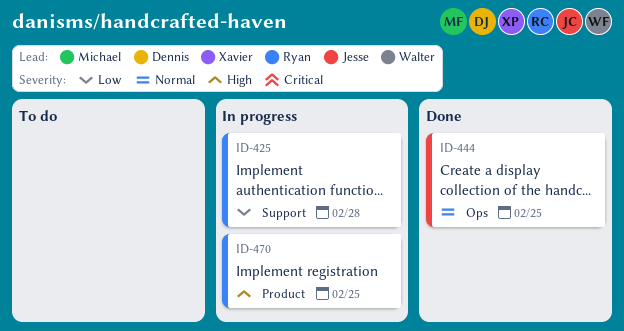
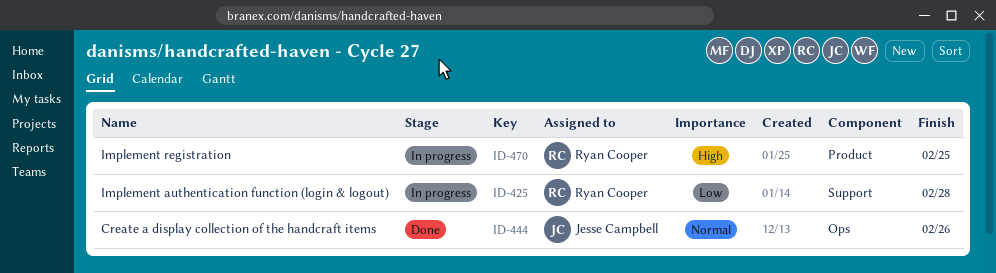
ID-444, due: Feb 25 -> Feb 26

